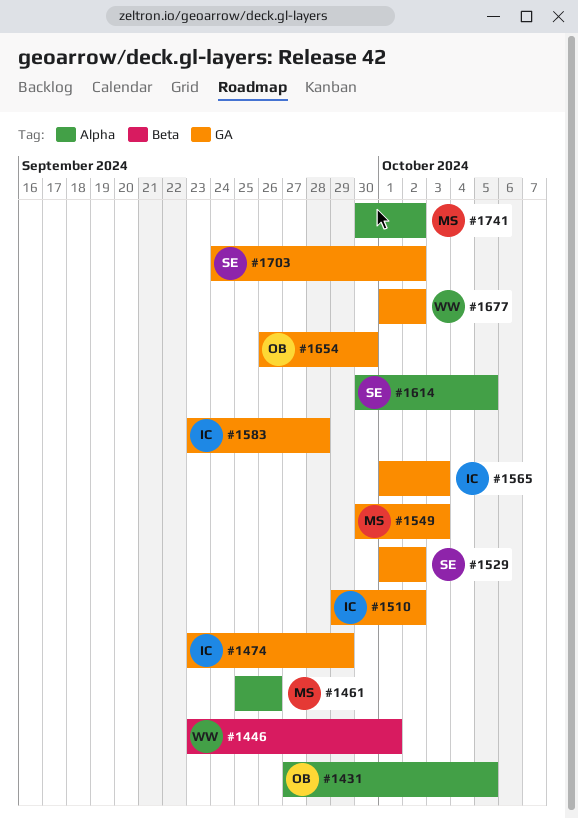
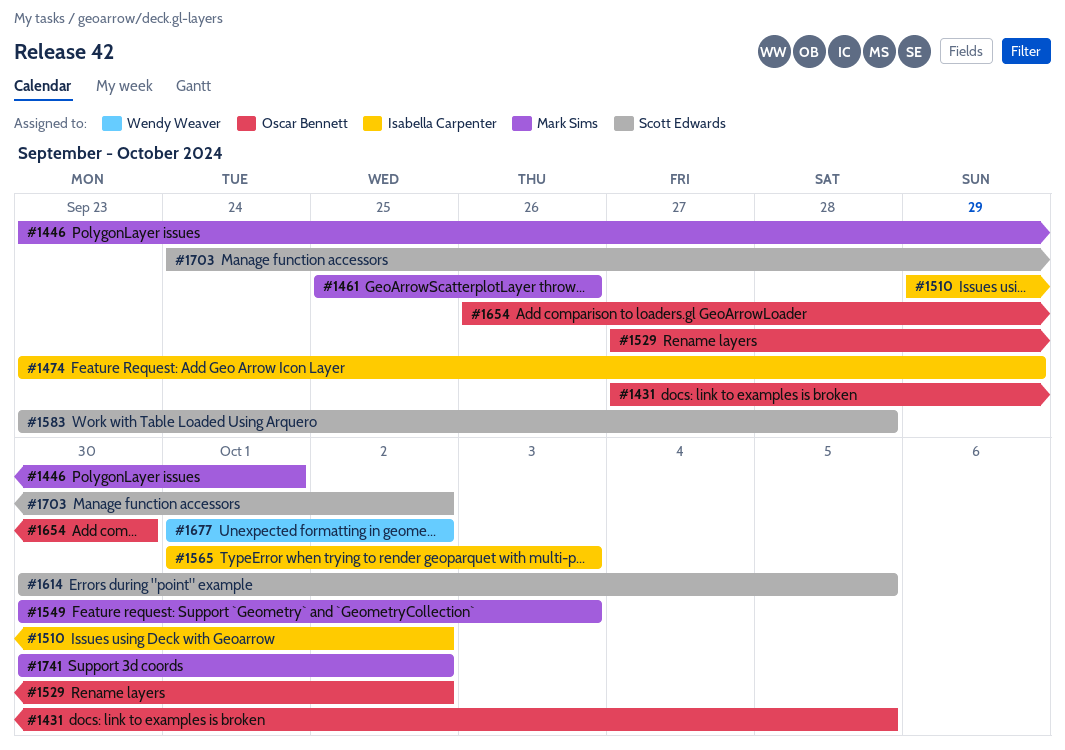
#1446, owner: Wendy Weaver -> Mark Sims
#1529, owner: Scott Edwards -> Oscar Bennett
#1529, start: Oct 1 -> Sep 27
#1583, owner: Isabella Carpenter -> Scott Edwards

